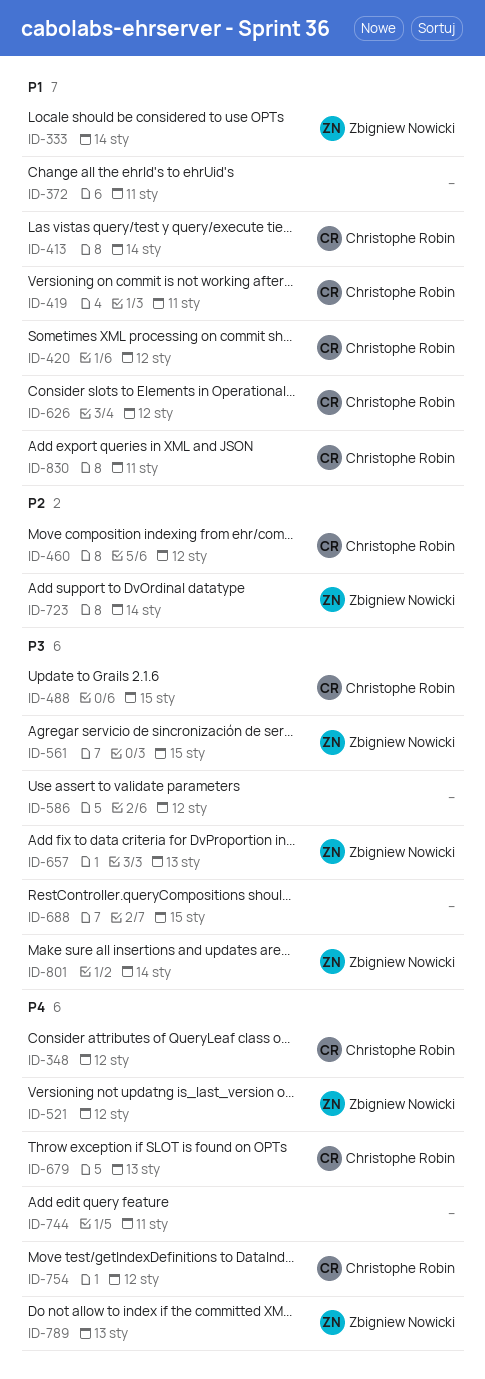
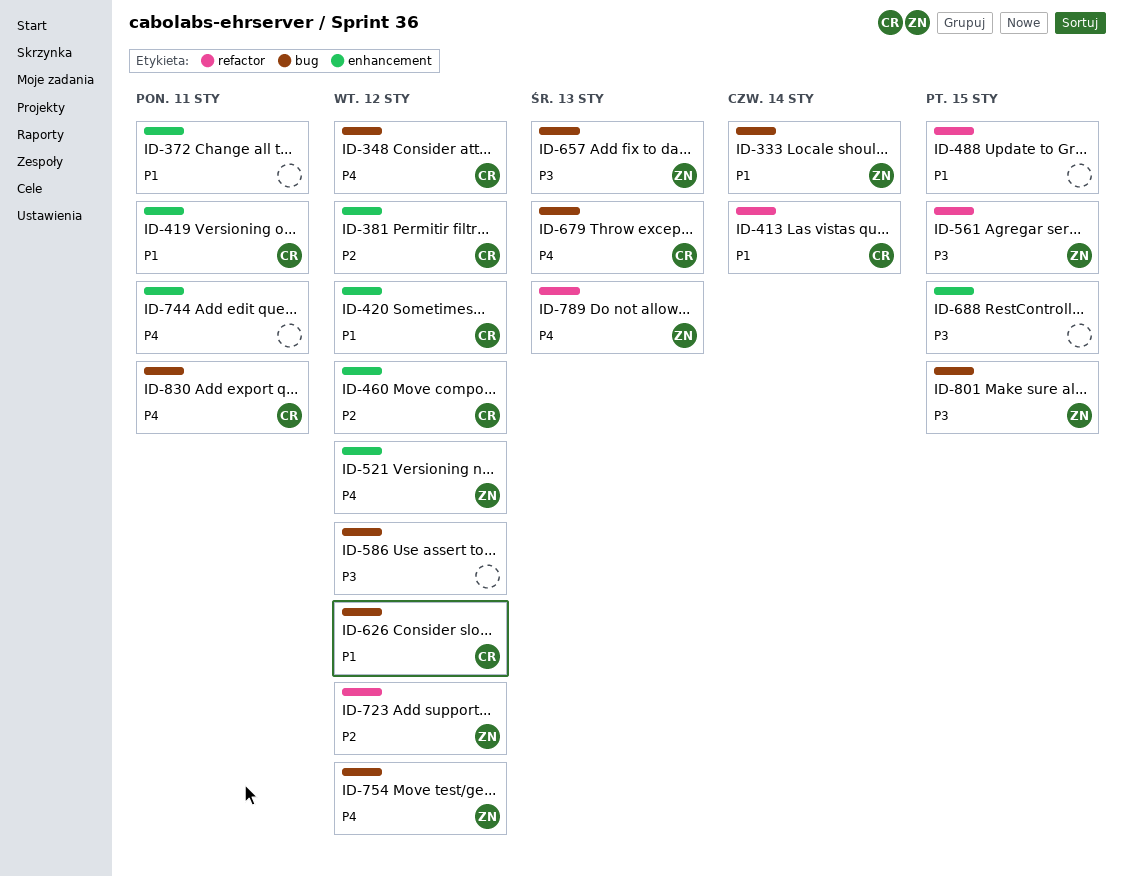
ID-381: none -> present
ID-488, owner: Christophe Robin -> none
ID-488, priority: P3 -> P1
ID-723, due: Jan 14 -> Jan 12
ID-754, owner: Christophe Robin -> Zbigniew Nowicki
ID-801, due: Jan 14 -> Jan 15
ID-830, priority: P1 -> P4

